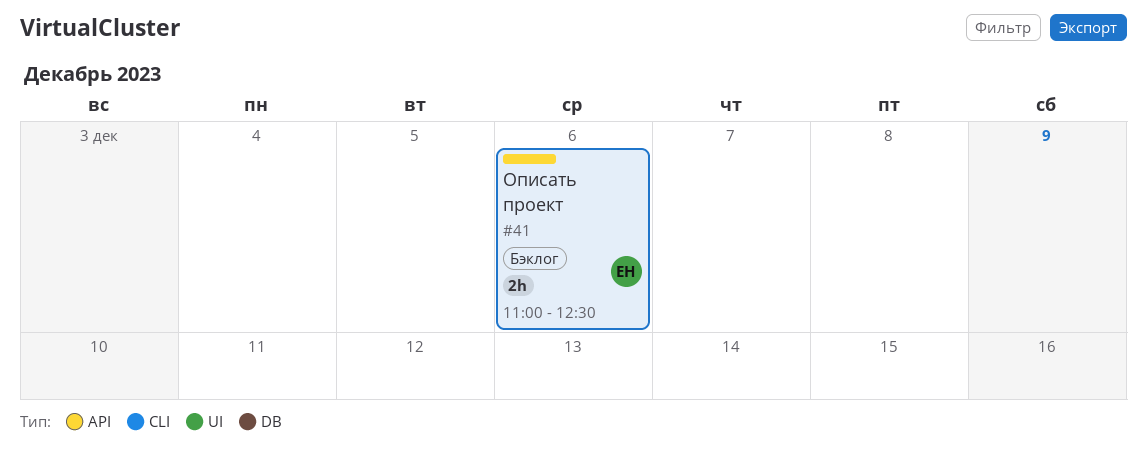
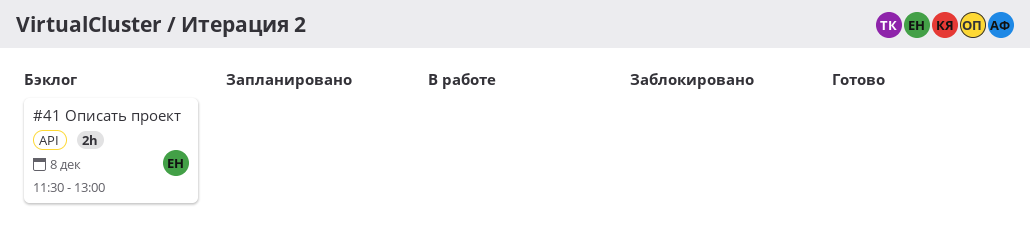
#41, day: Dec 6 -> Dec 8
#41, begins: 11:00 -> 11:30
#41, ends: 12:30 -> 13:00

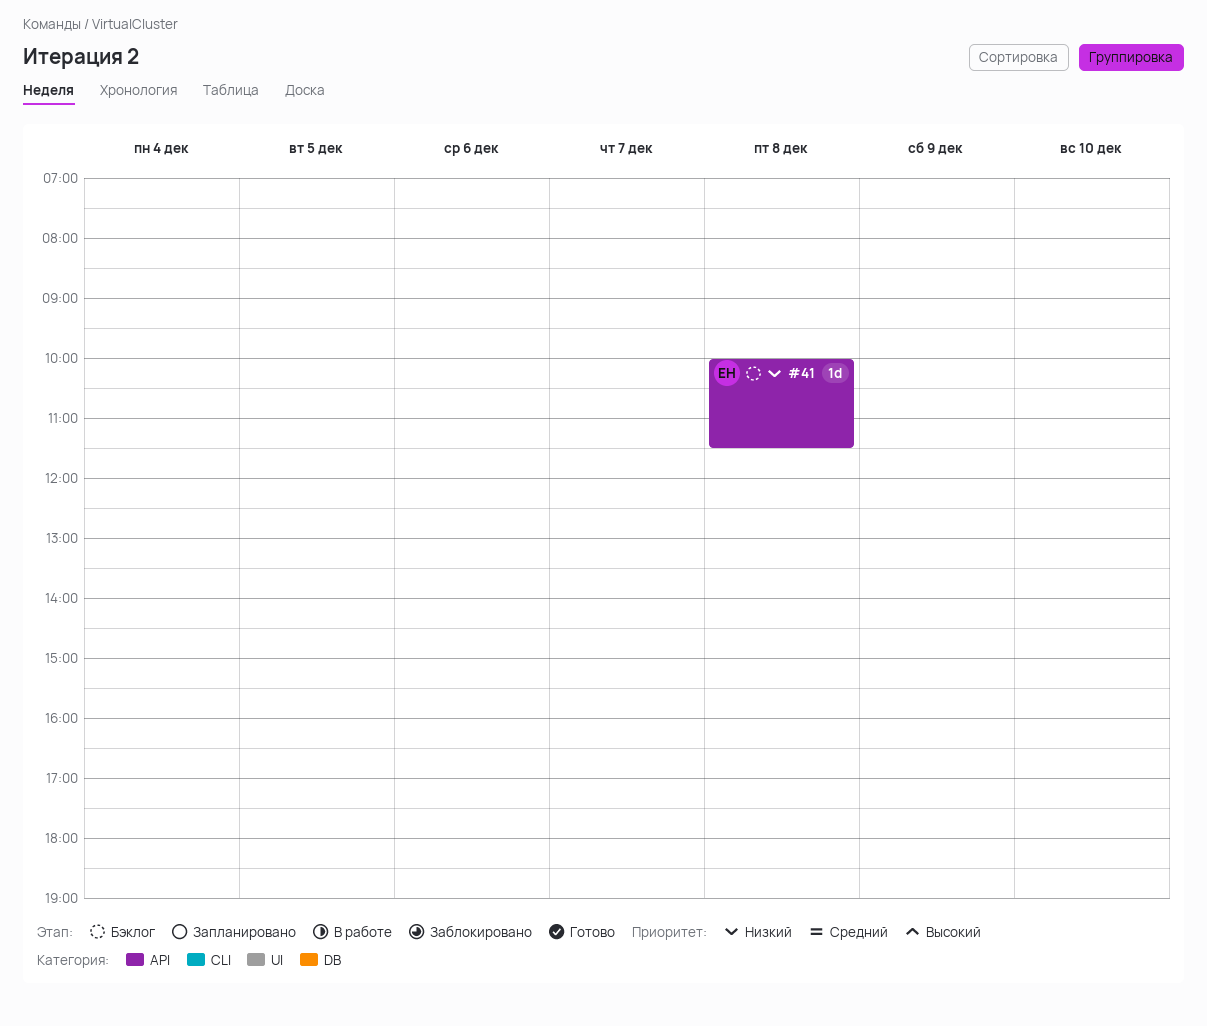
#41, estimate: 2h -> 1d
#41, begins: 11:30 -> 10:00
#41, ends: 13:00 -> 11:30

